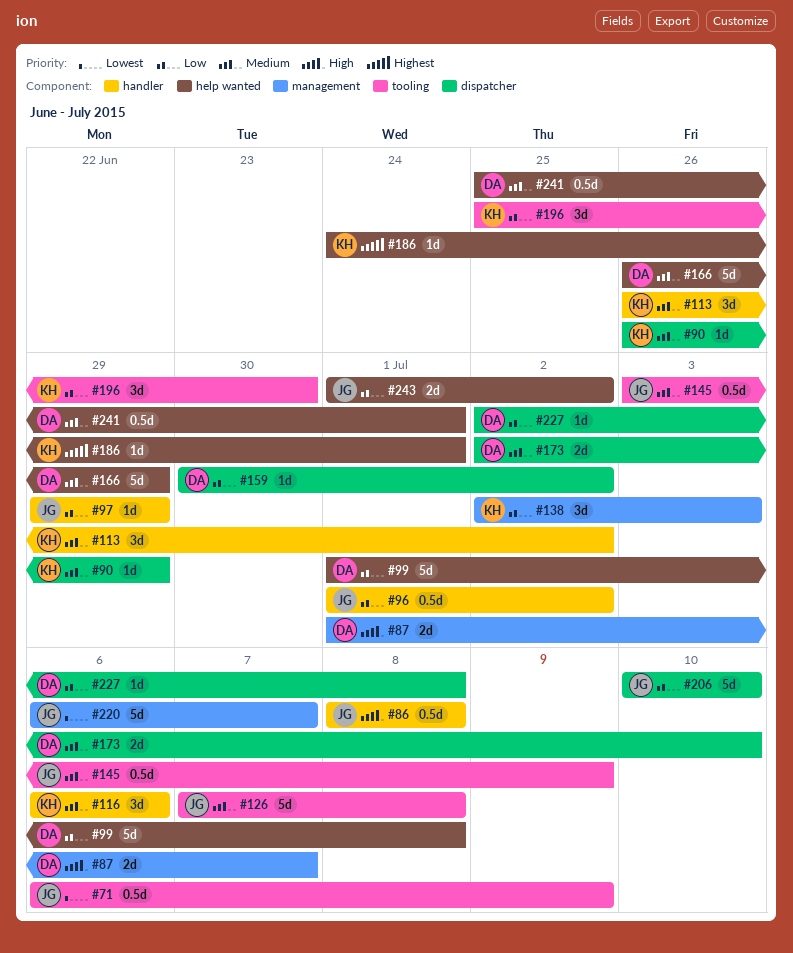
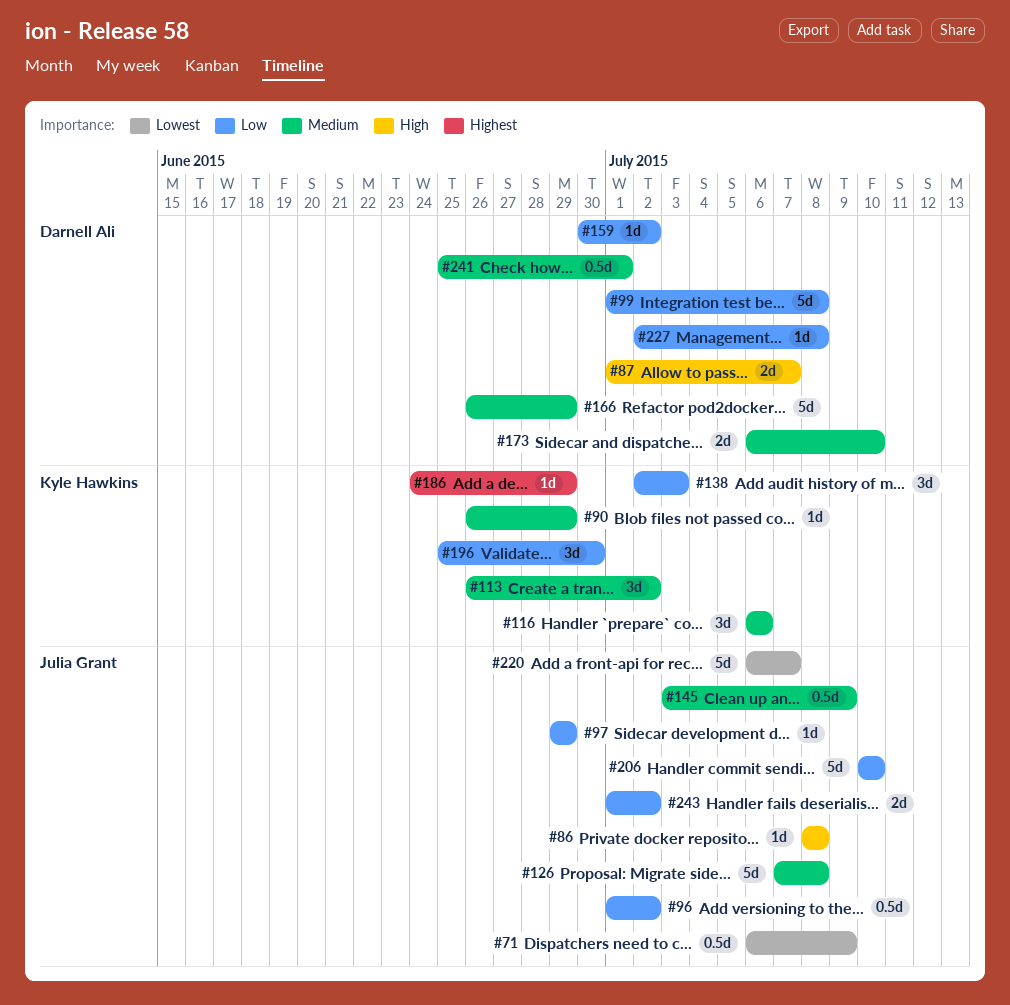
#86, estimate: 0.5d -> 1d
#173, start: Jul 2 -> Jul 6
#186, due: Jul 1 -> Jun 29

